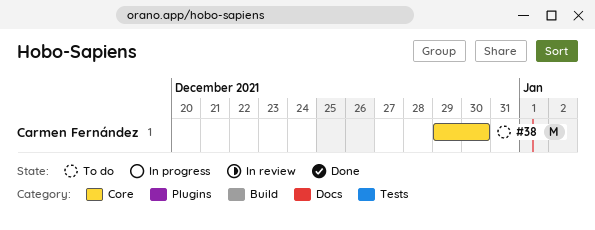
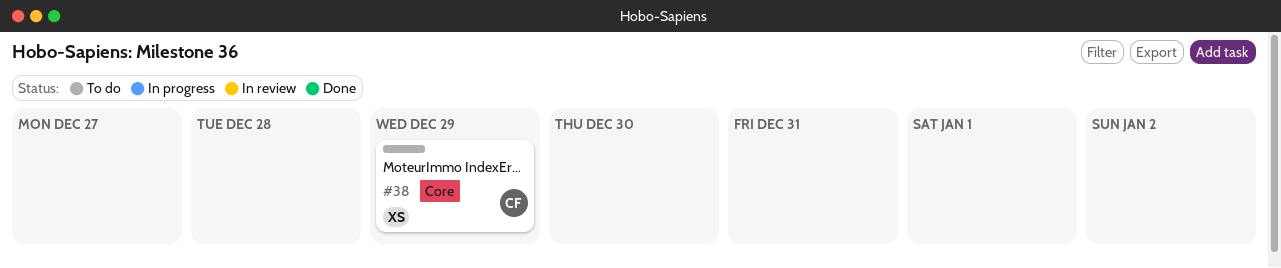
#38, estimate: M -> XS
#38, due: Dec 30 -> Dec 29

